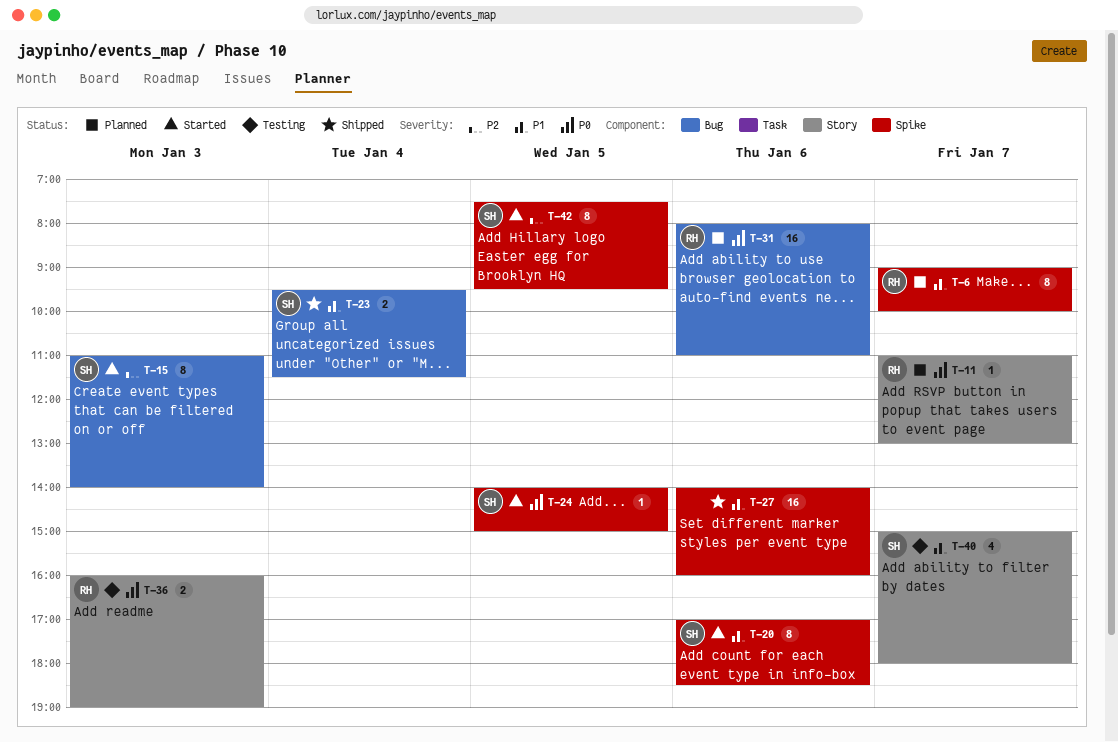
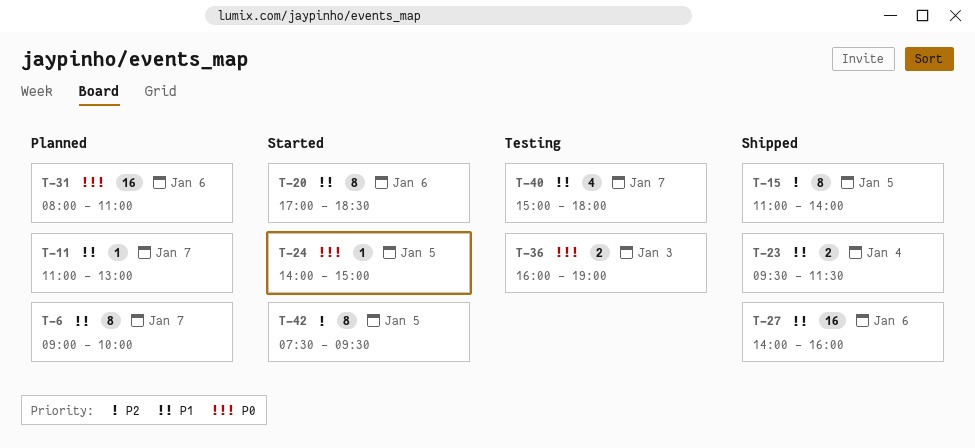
T-11, priority: P0 -> P1
T-15, status: Started -> Shipped
T-15, day: Jan 3 -> Jan 5

